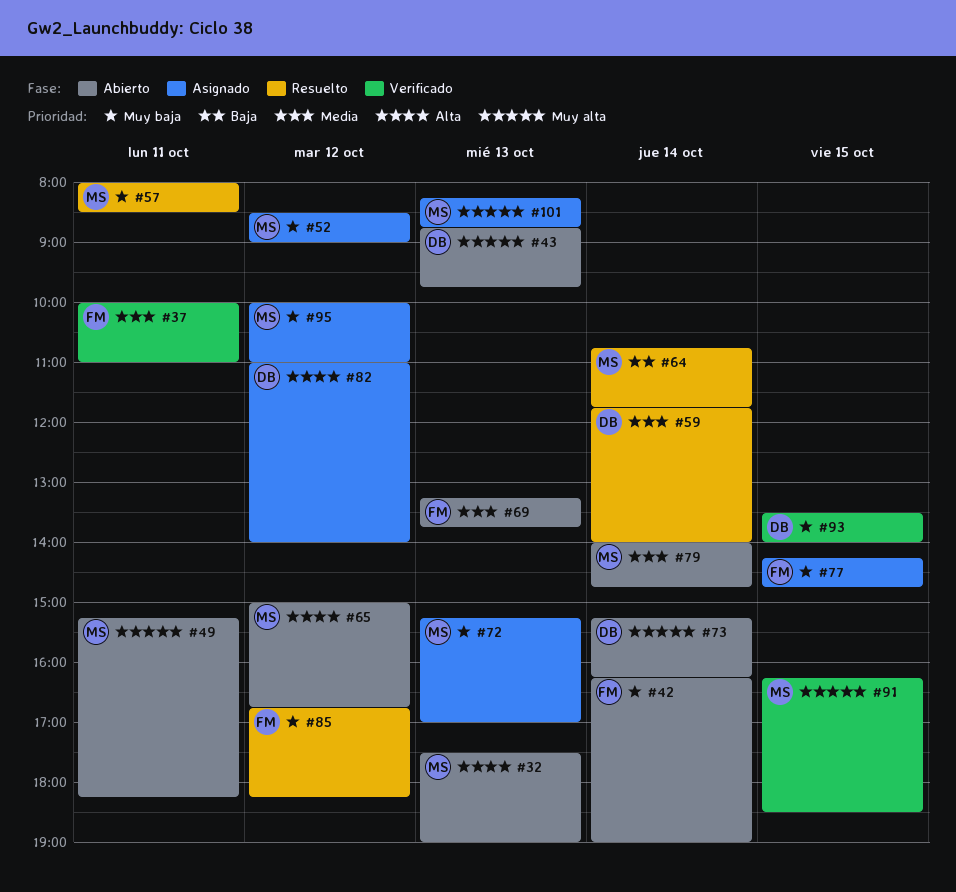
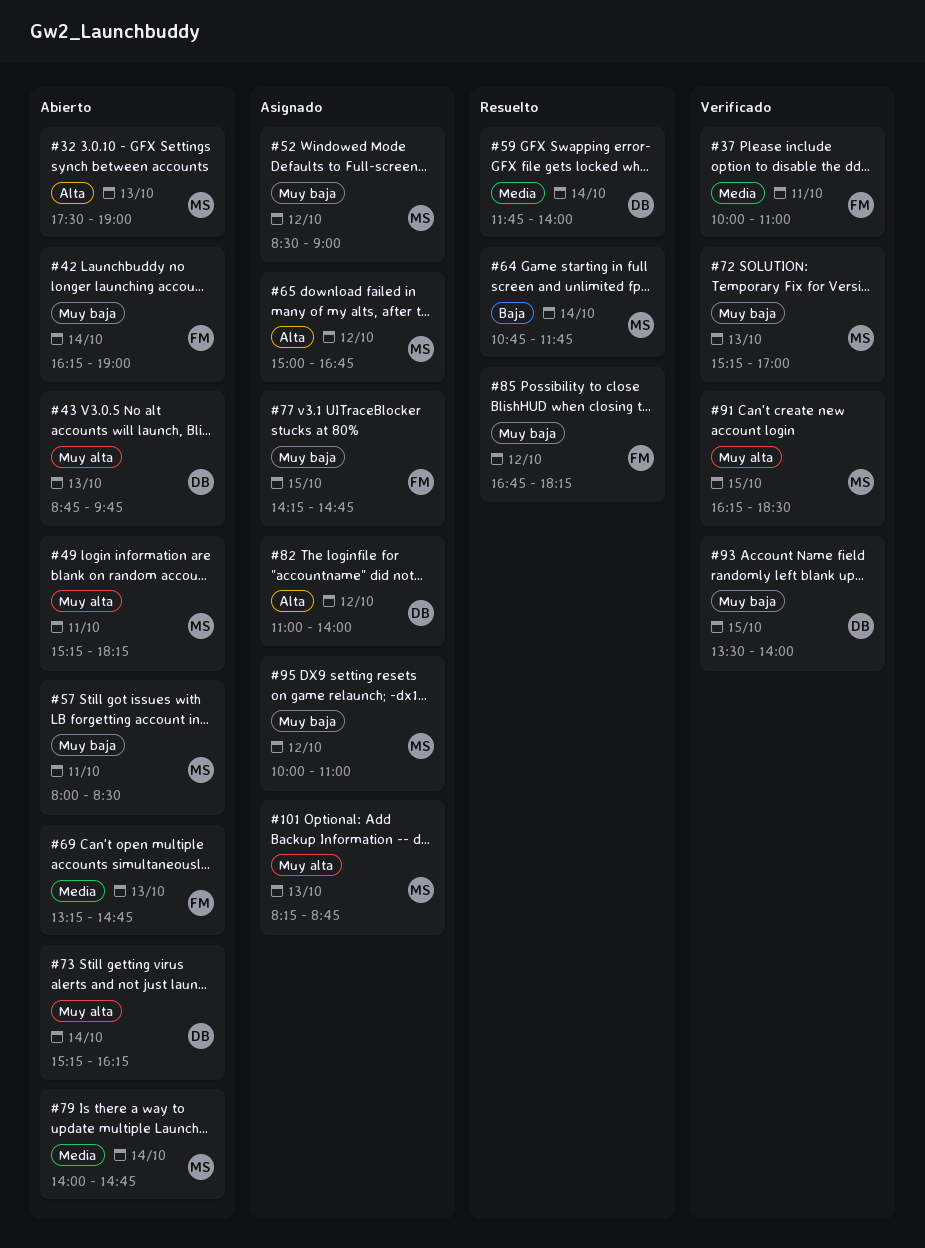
#57, status: Resuelto -> Abierto
#65, status: Abierto -> Asignado
#69, ends: 13:45 -> 14:45
#72, status: Asignado -> Verificado

